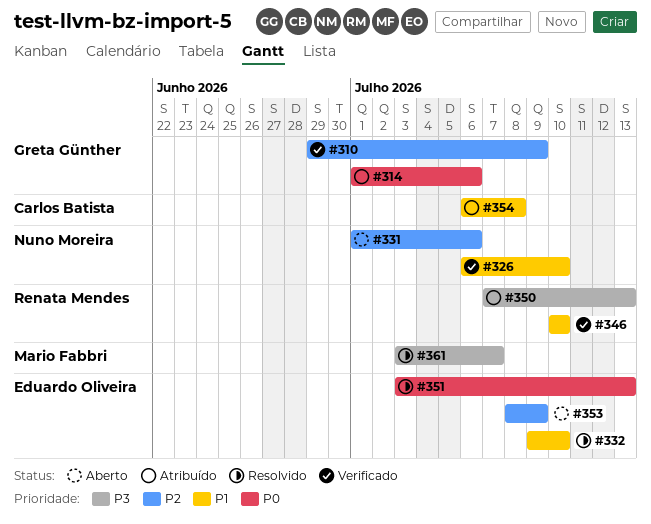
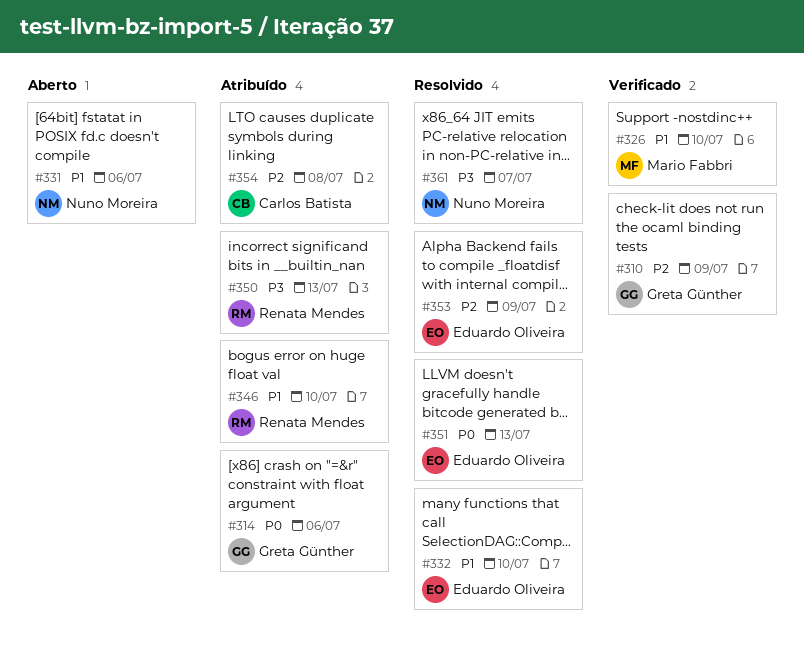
#326, owner: Nuno Moreira -> Mario Fabbri
#331, priority: P2 -> P1
#346, status: Verificado -> Atribuído
#353, status: Aberto -> Resolvido
#354, priority: P1 -> P2
#361, owner: Mario Fabbri -> Nuno Moreira

